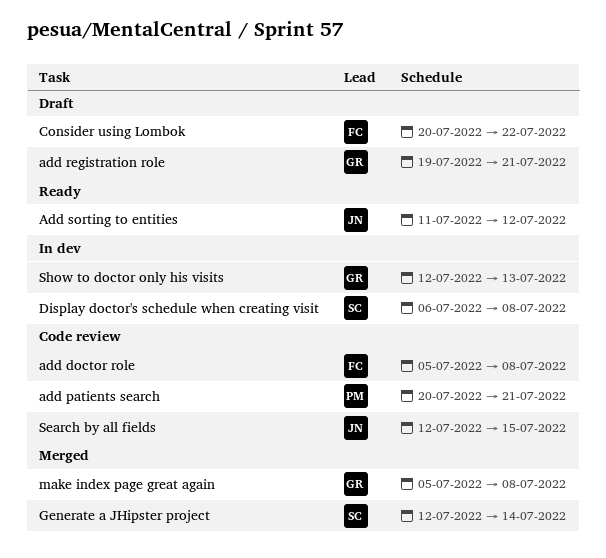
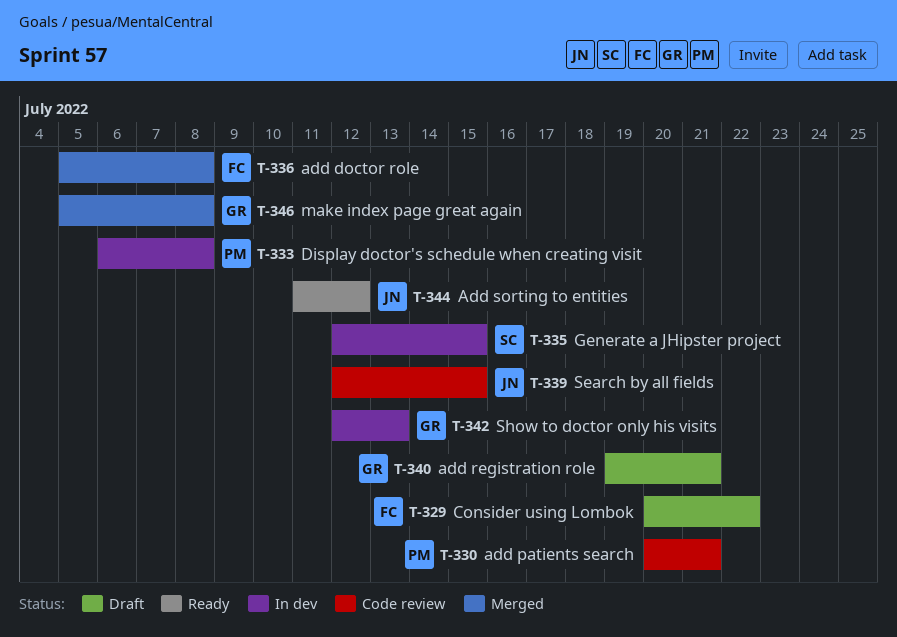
add doctor role, status: Code review -> Merged
Display doctor's schedule when creating visit, owner: SC -> PM
Generate a JHipster project, status: Merged -> In dev
Generate a JHipster project, due: Jul 14 -> Jul 15

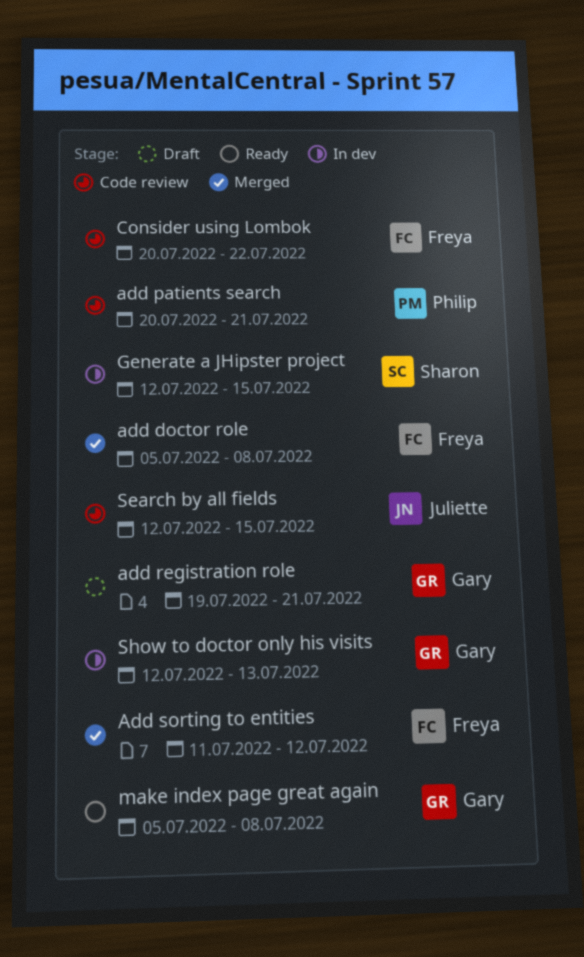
Add sorting to entities, status: Ready -> Merged
Add sorting to entities, owner: Juliette -> Freya
Consider using Lombok, status: Draft -> Code review
Display doctor's schedule when creating visit: present -> none
make index page great again, status: Merged -> Ready

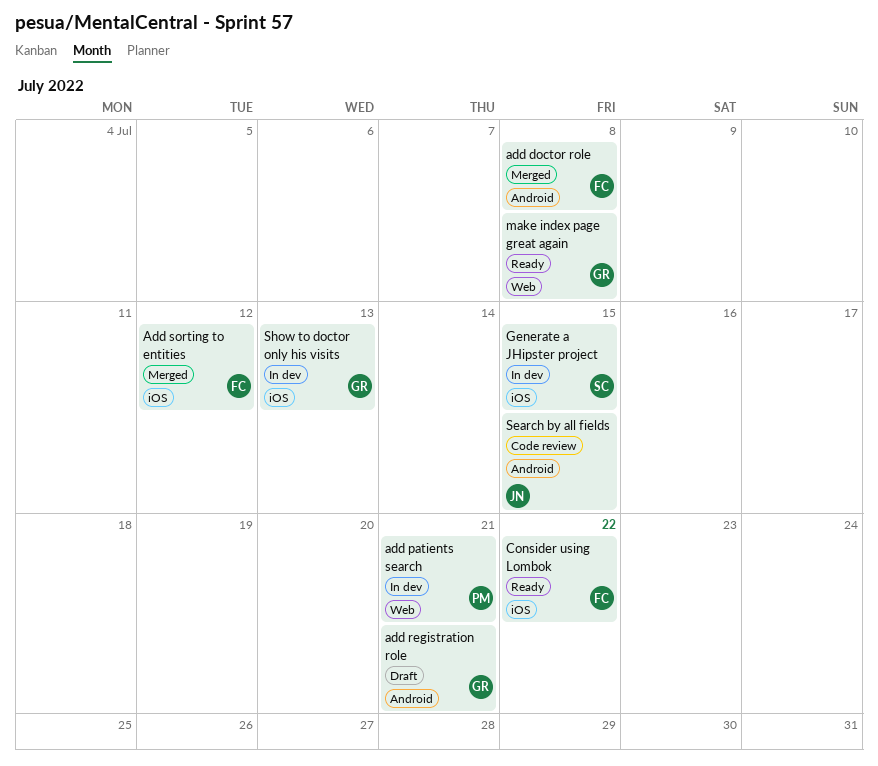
add patients search, status: Code review -> In dev
Consider using Lombok, status: Code review -> Ready

